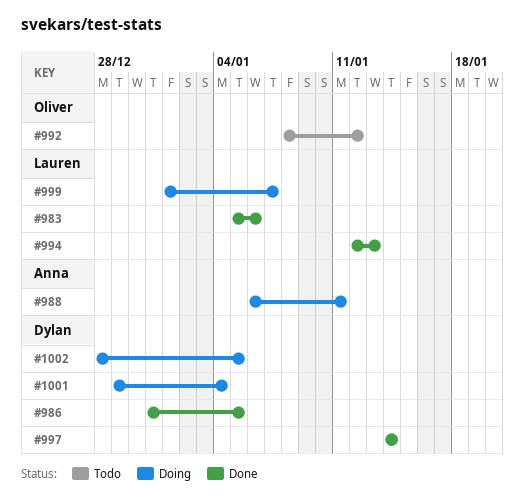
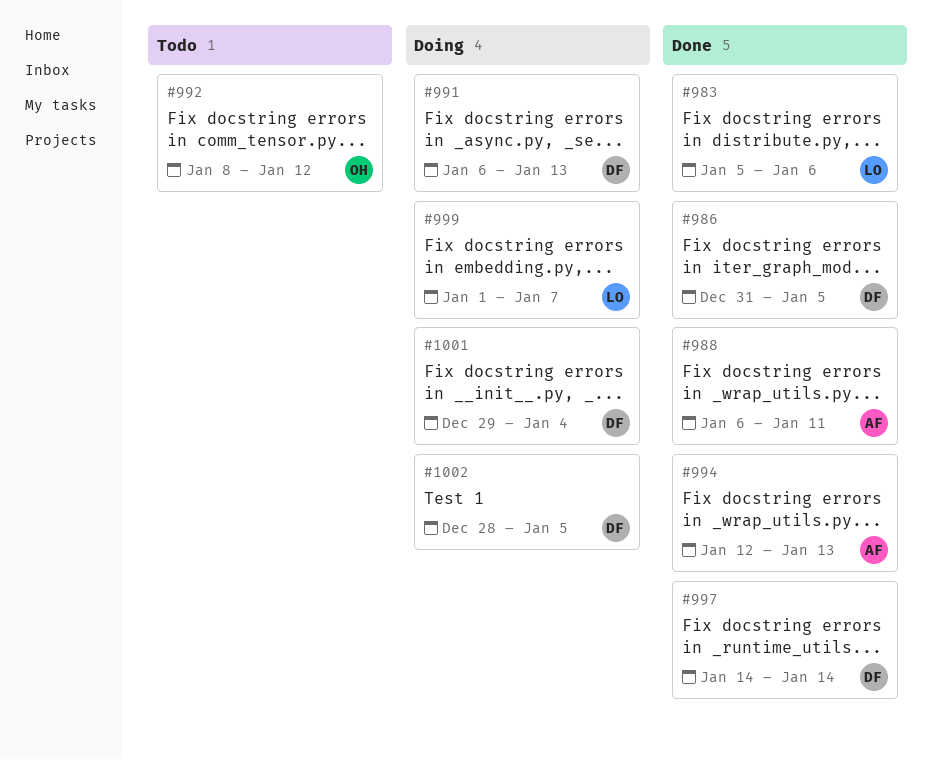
#988, status: Doing -> Done
#991: none -> present
#994, owner: Lauren -> Anna

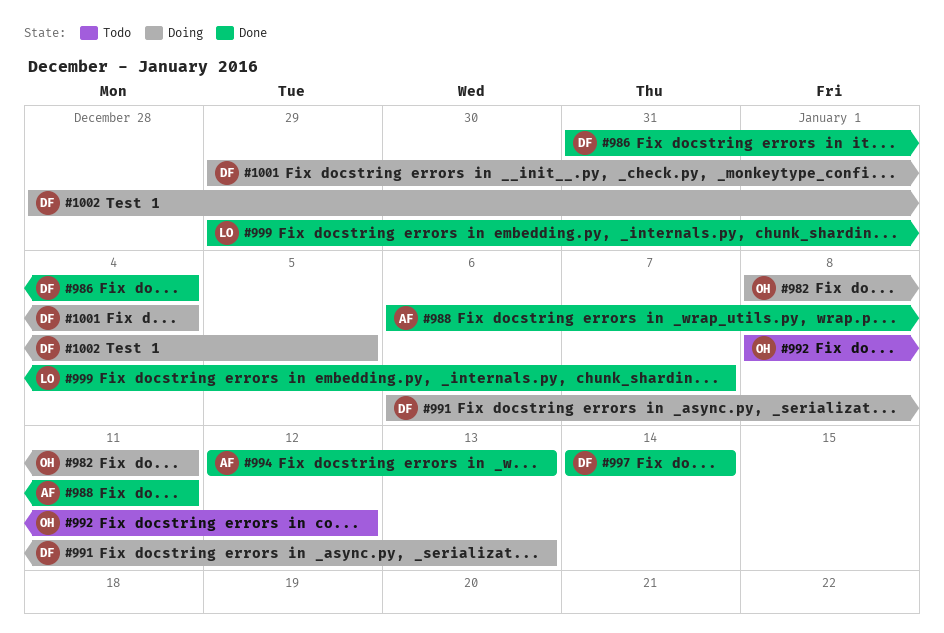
#982: none -> present
#983: present -> none
#986, due: Jan 5 -> Jan 4
#999, status: Doing -> Done
#999, start: Jan 1 -> Dec 29

